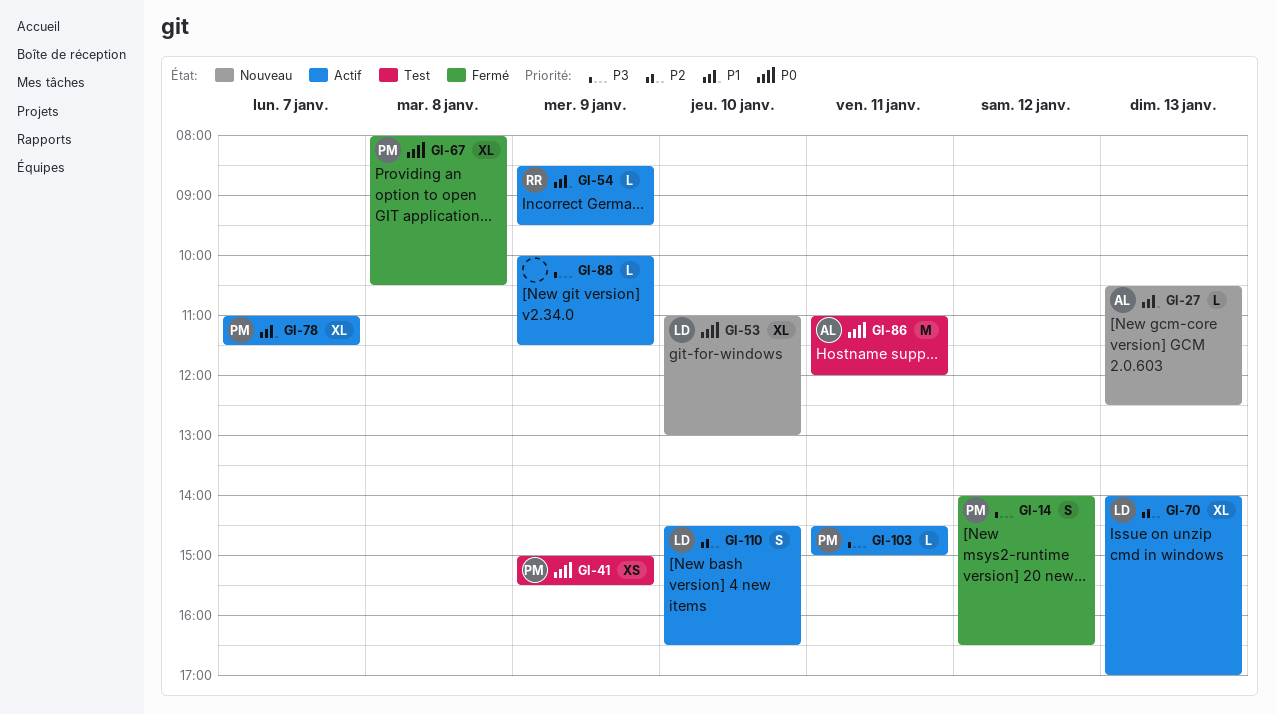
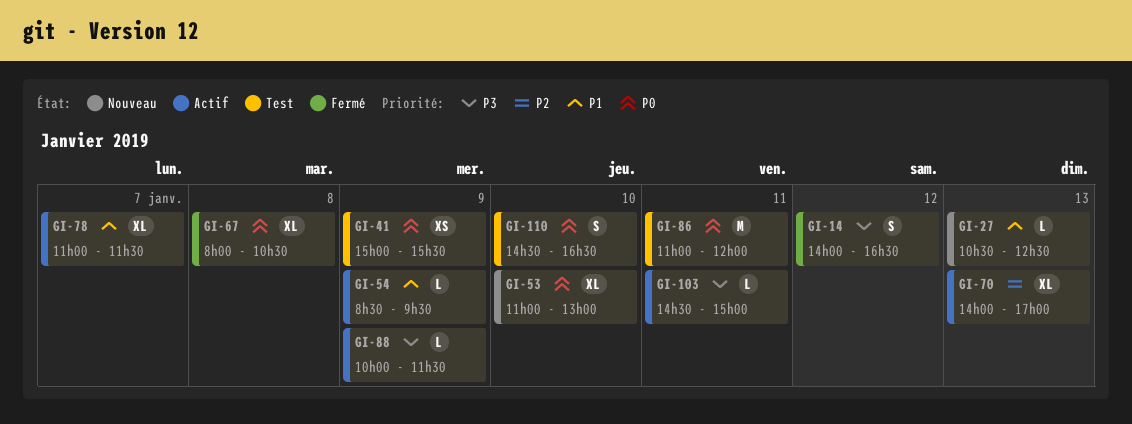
GI-110, status: Actif -> Test
GI-110, priority: P2 -> P0

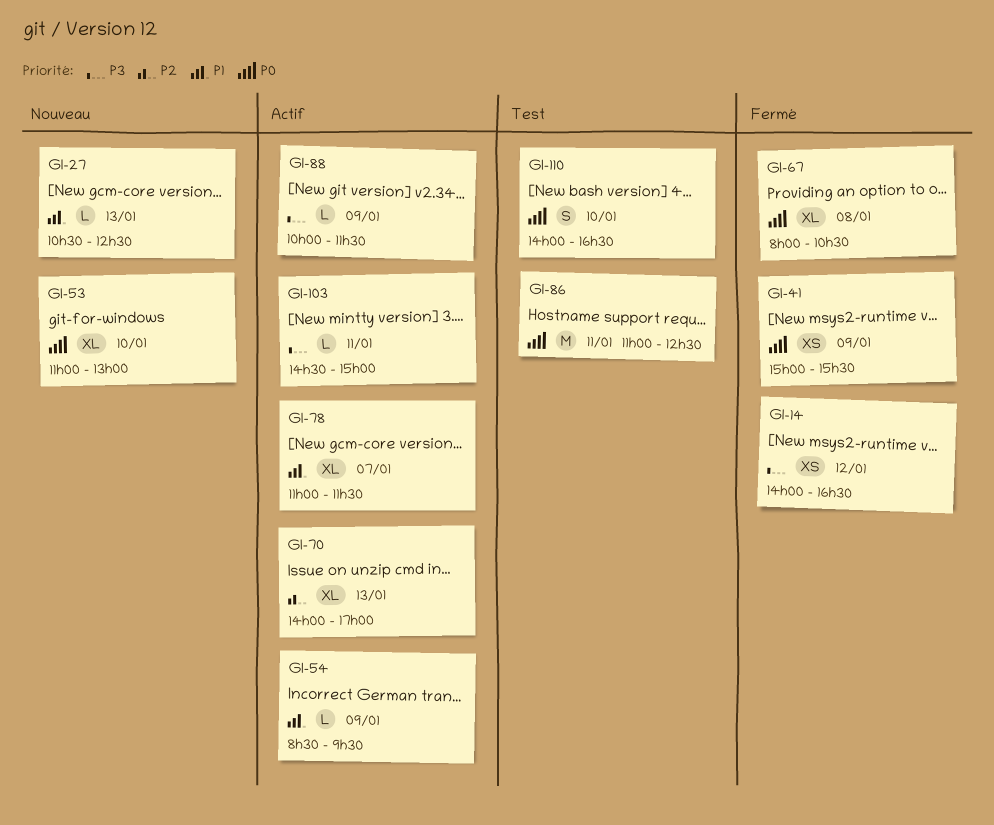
GI-14, estimate: S -> XS
GI-41, status: Test -> Fermé
GI-86, ends: 12:00 -> 12:30
GI-110, begins: 14:30 -> 14:00

